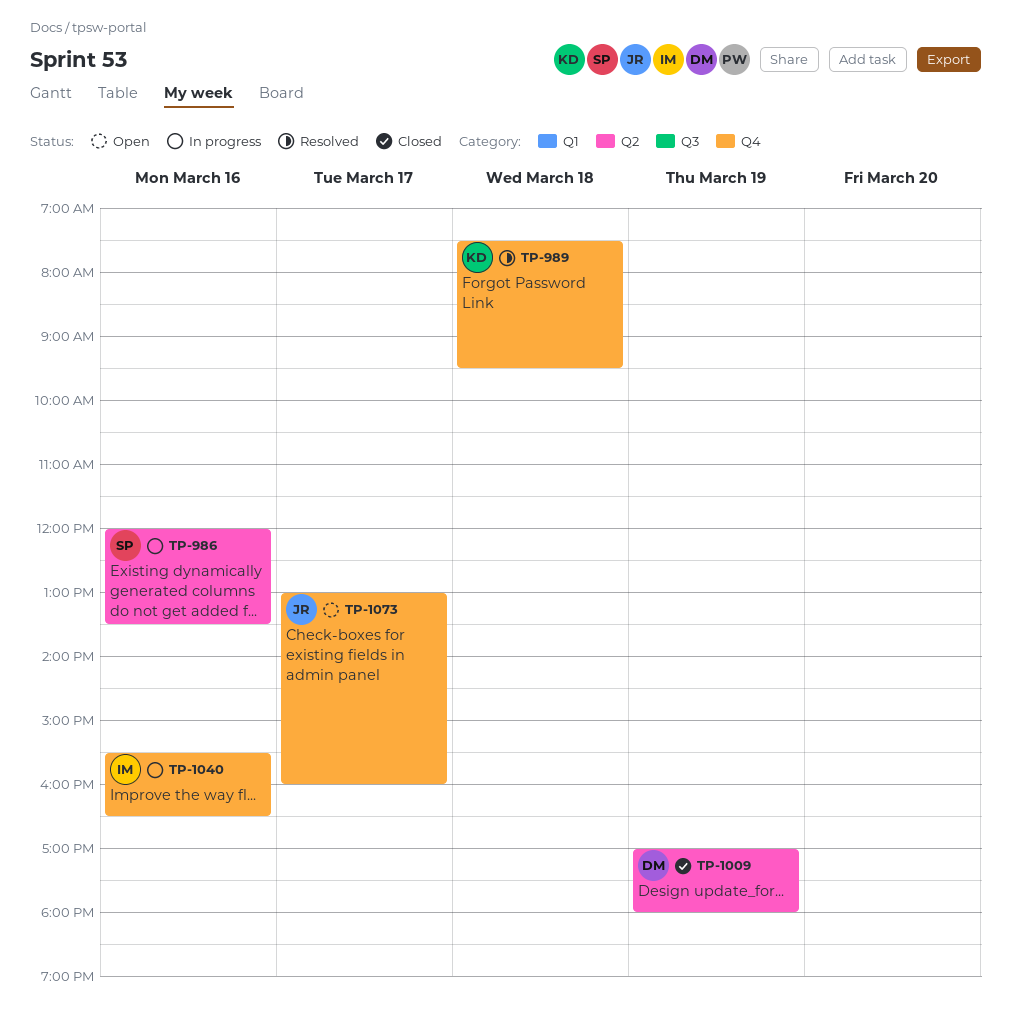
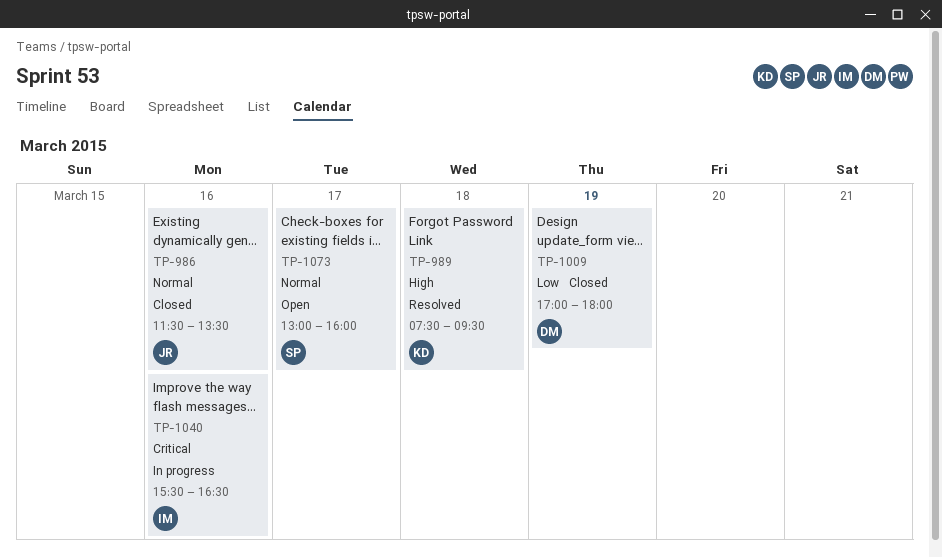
TP-986, status: In progress -> Closed
TP-986, owner: SP -> JR
TP-986, begins: 12:00 -> 11:30
TP-1073, owner: JR -> SP

